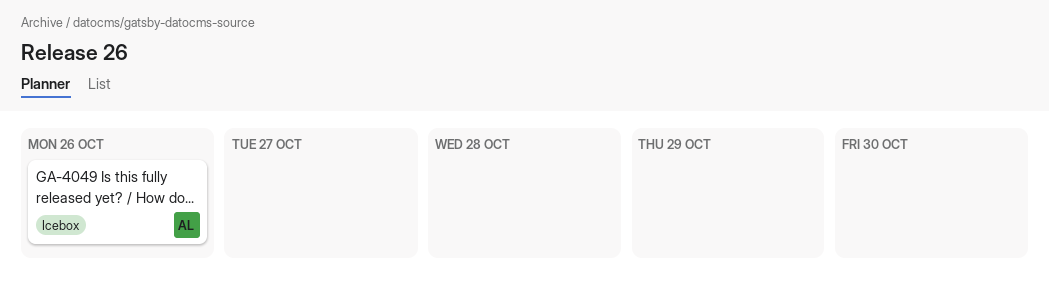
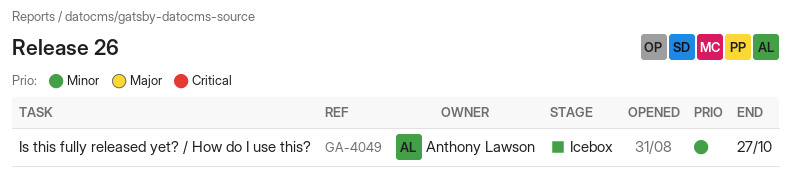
GA-4049, due: Oct 26 -> Oct 27

